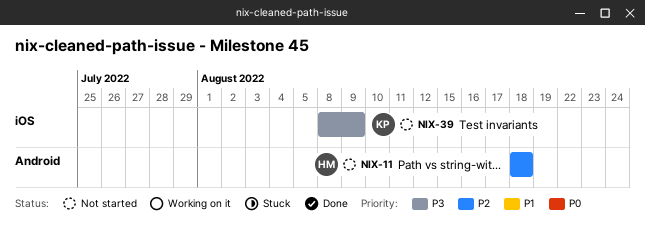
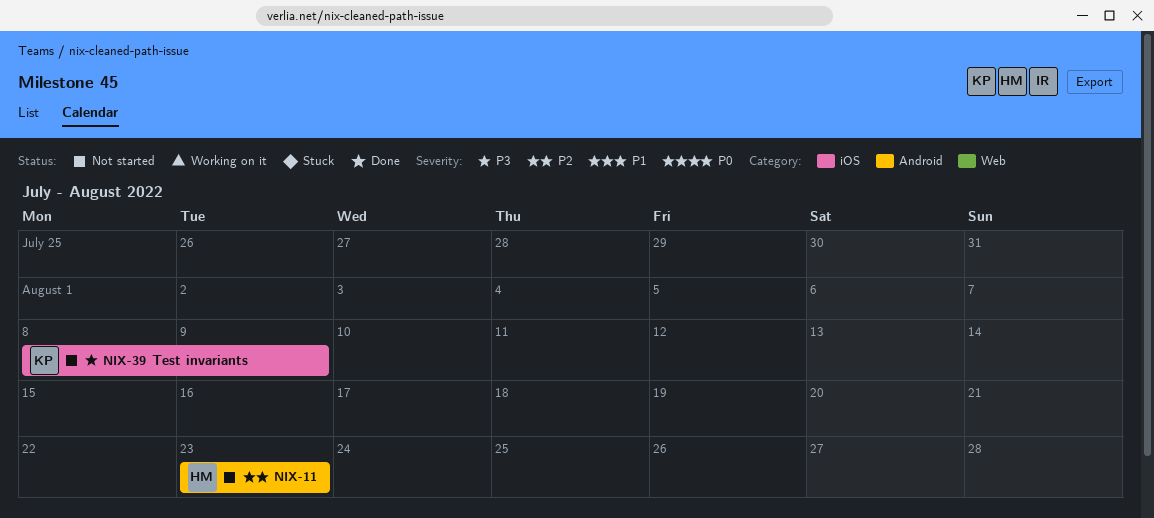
NIX-11, start: Aug 18 -> Aug 23
NIX-11, due: Aug 18 -> Aug 23

